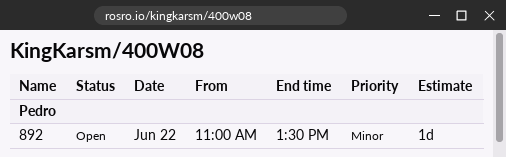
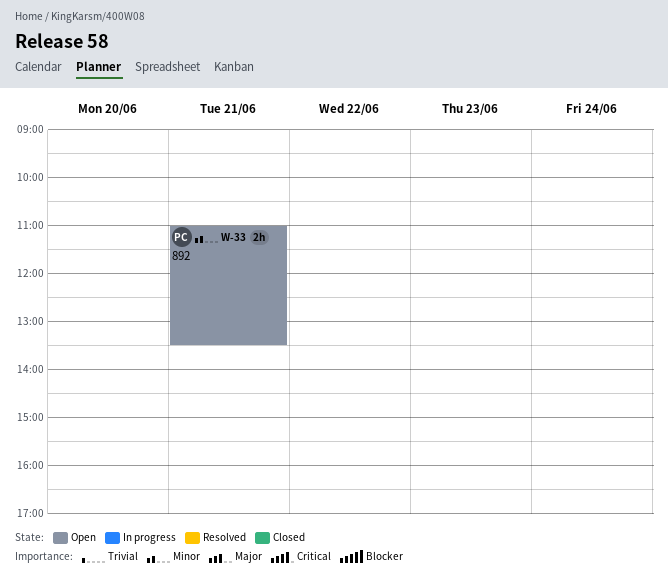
892, estimate: 1d -> 2h
892, day: Jun 22 -> Jun 21

